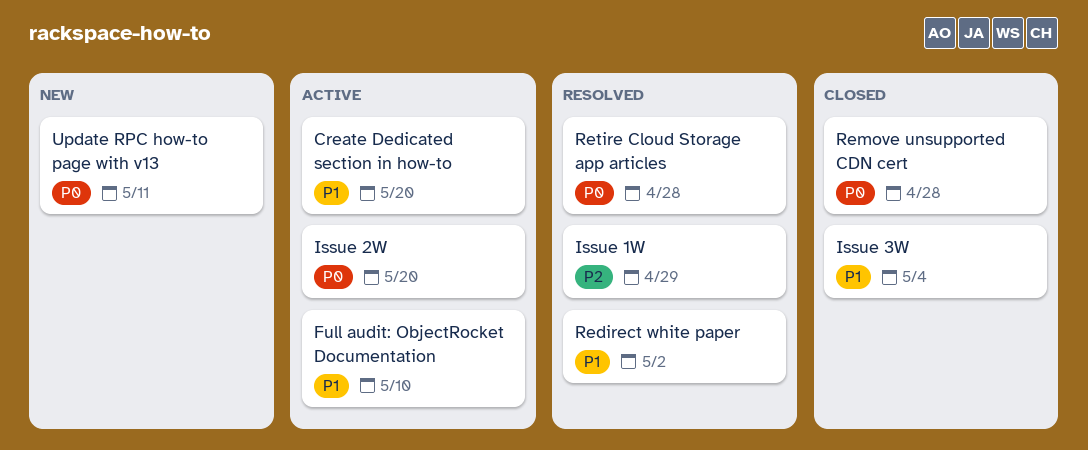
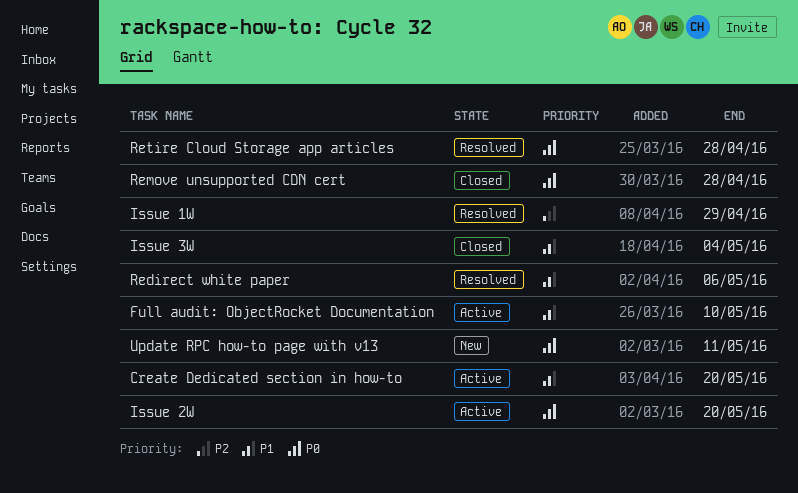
Redirect white paper, due: May 2 -> May 6

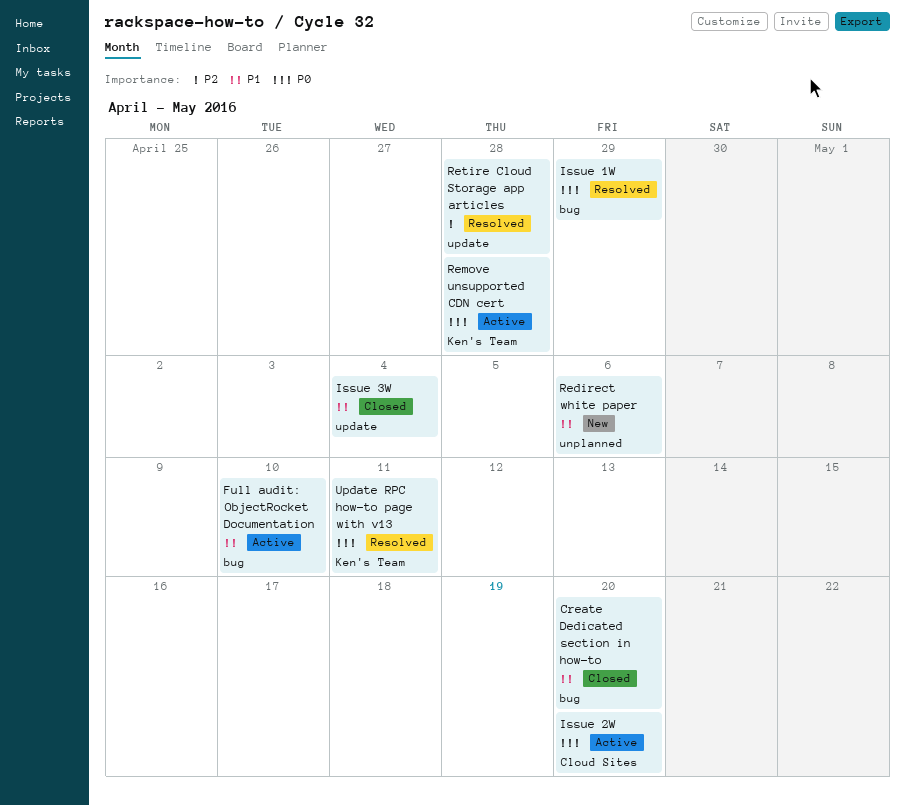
Create Dedicated section in how-to, status: Active -> Closed
Issue 1W, priority: P2 -> P0
Redirect white paper, status: Resolved -> New
Remove unsupported CDN cert, status: Closed -> Active
Retire Cloud Storage app articles, priority: P0 -> P2
Update RPC how-to page with v13, status: New -> Resolved

